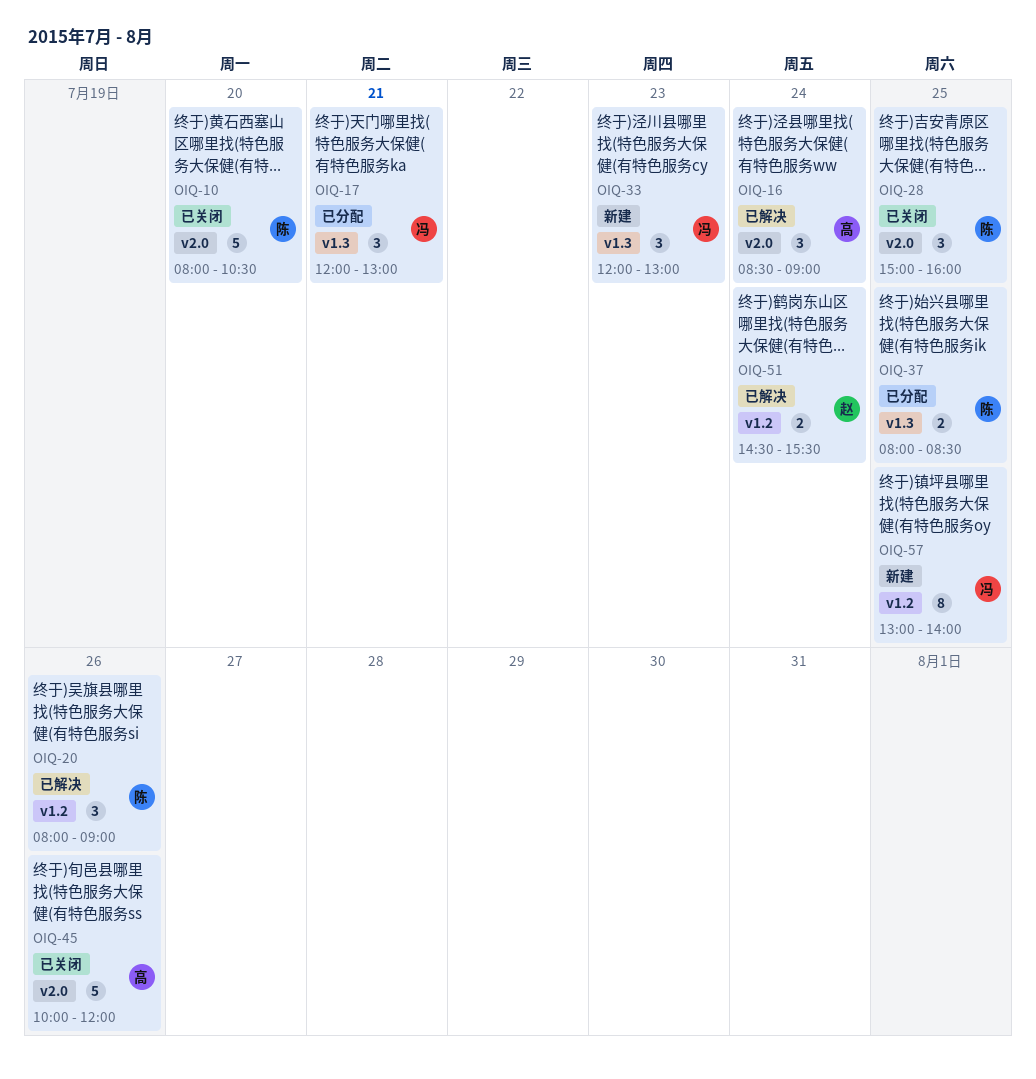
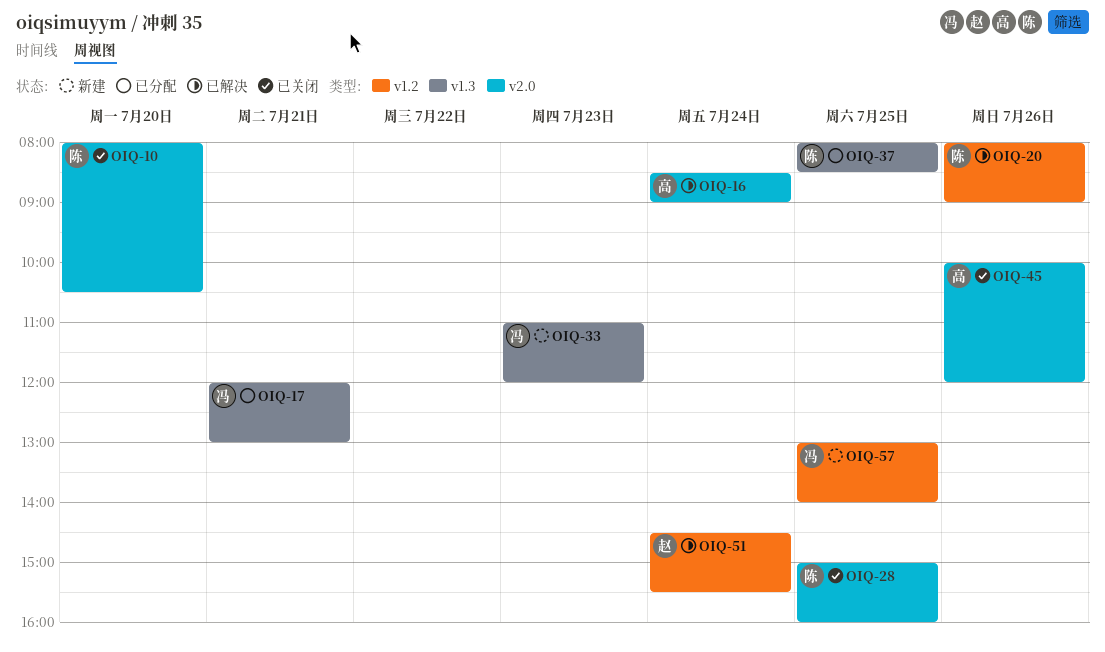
OIQ-33, begins: 12:00 -> 11:00
OIQ-33, ends: 13:00 -> 12:00

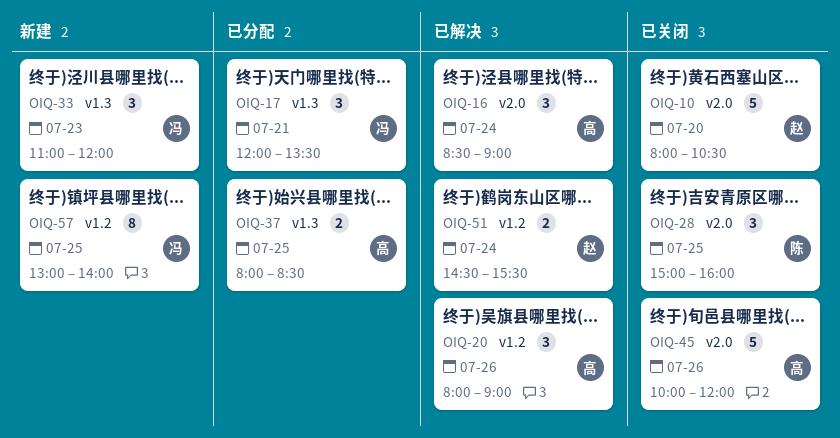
OIQ-10, owner: 陈 -> 赵
OIQ-17, ends: 13:00 -> 13:30
OIQ-20, owner: 陈 -> 高
OIQ-37, owner: 陈 -> 高

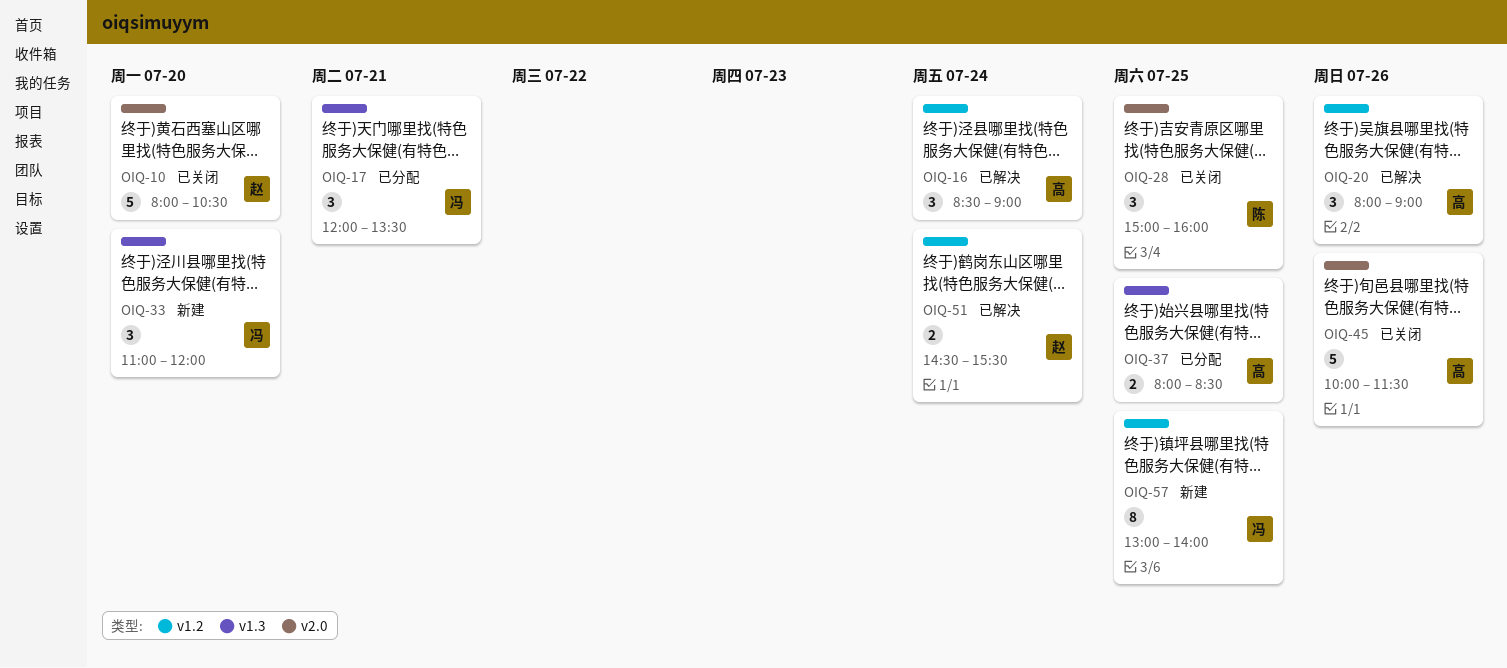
OIQ-16, label: v2.0 -> v1.2
OIQ-33, day: Jul 23 -> Jul 20
OIQ-45, ends: 12:00 -> 11:30

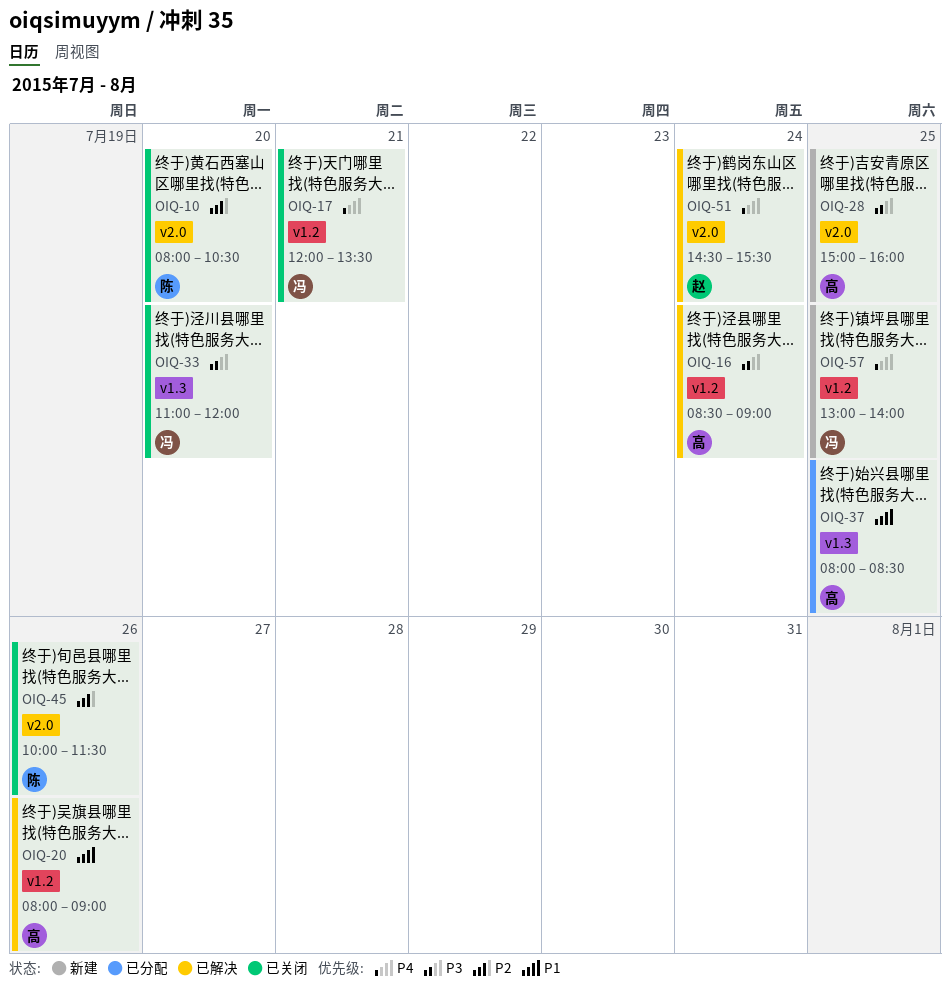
OIQ-10, owner: 赵 -> 陈
OIQ-17, status: 已分配 -> 已关闭
OIQ-17, label: v1.3 -> v1.2
OIQ-28, status: 已关闭 -> 新建
OIQ-28, owner: 陈 -> 高
OIQ-33, status: 新建 -> 已关闭
OIQ-45, owner: 高 -> 陈
OIQ-51, label: v1.2 -> v2.0

